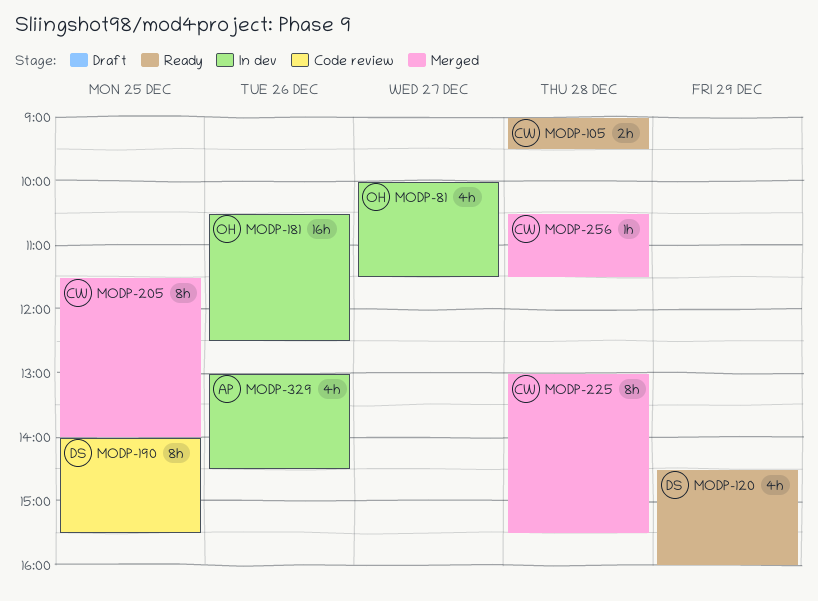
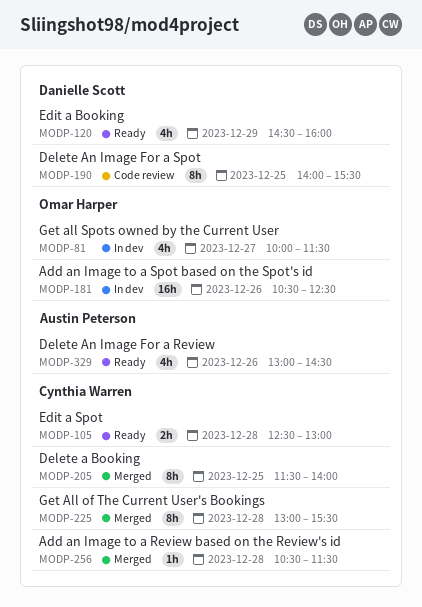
MODP-105, begins: 09:00 -> 12:30
MODP-105, ends: 09:30 -> 13:00
MODP-329, status: In dev -> Ready

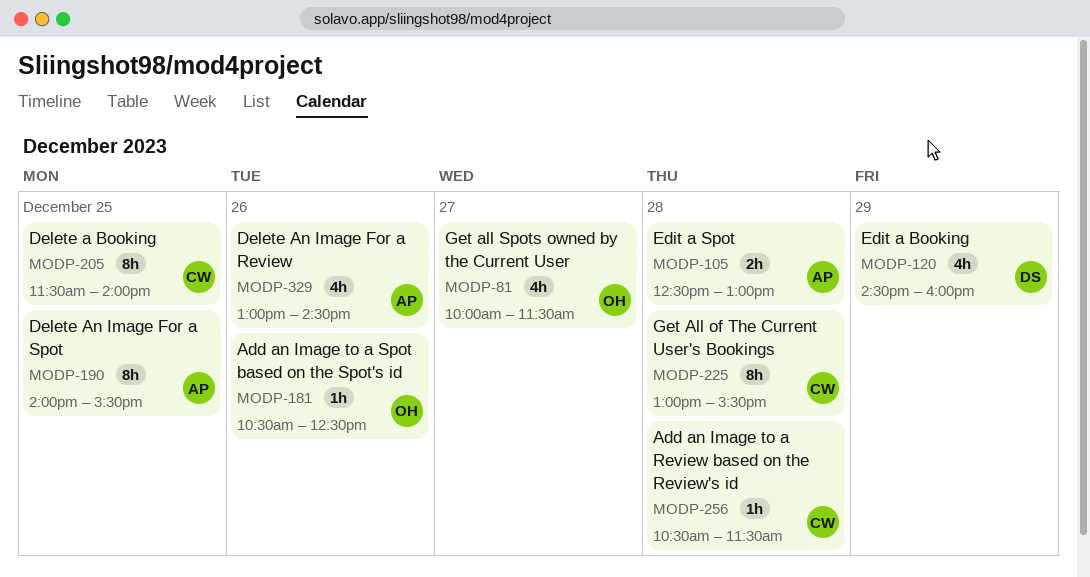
MODP-105, owner: Cynthia Warren -> Austin Peterson
MODP-181, estimate: 16h -> 1h
MODP-190, owner: Danielle Scott -> Austin Peterson

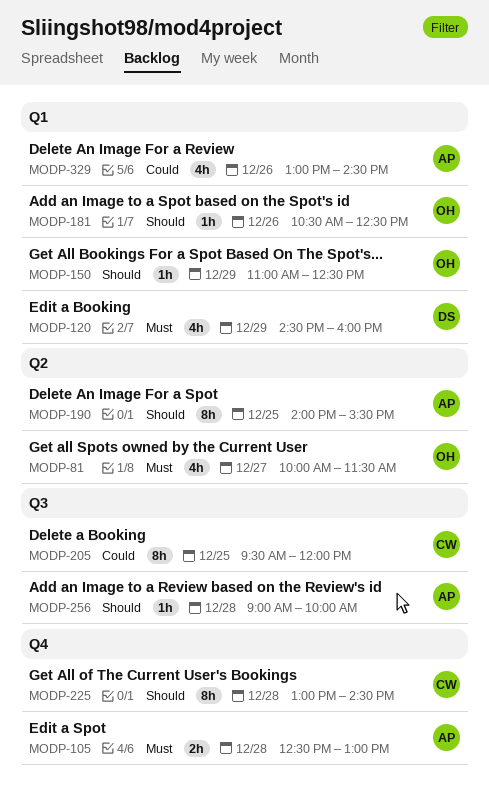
MODP-150: none -> present
MODP-205, begins: 11:30 -> 09:30
MODP-205, ends: 14:00 -> 12:00
MODP-225, ends: 15:30 -> 14:30
MODP-256, owner: CW -> AP
MODP-256, begins: 10:30 -> 09:00
MODP-256, ends: 11:30 -> 10:00

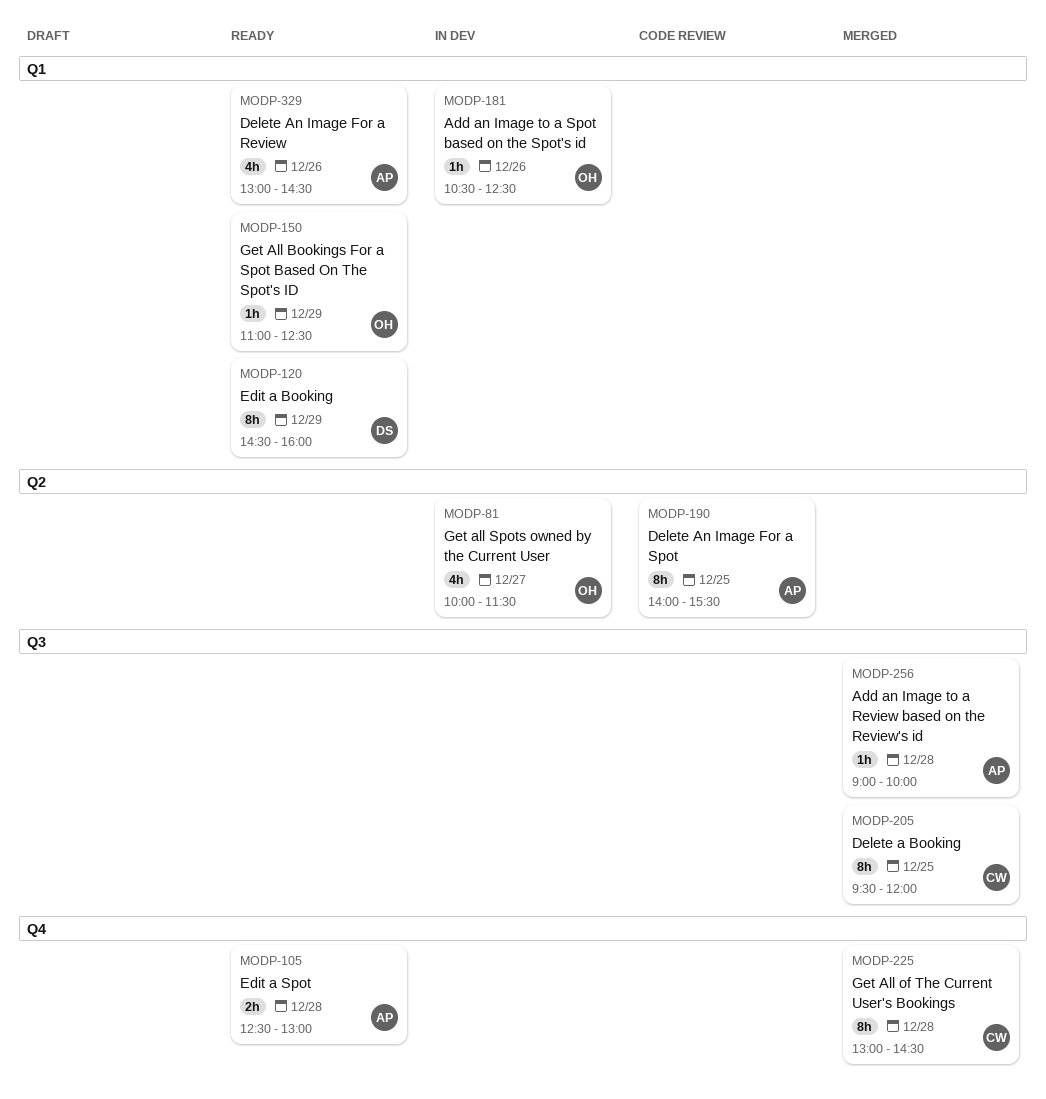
MODP-120, estimate: 4h -> 8h

